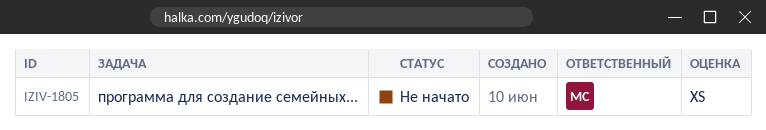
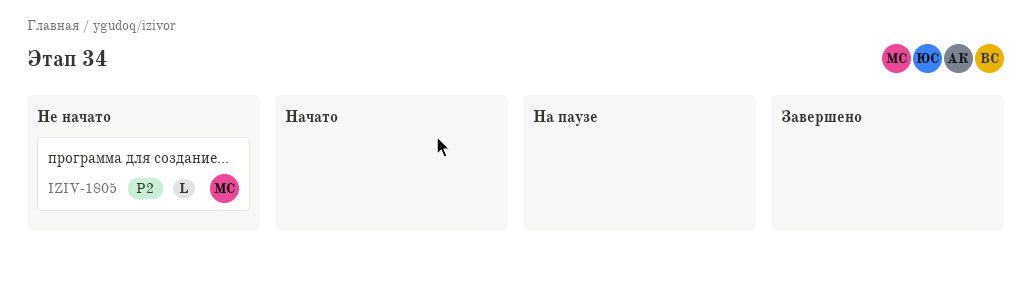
IZIV-1805, estimate: XS -> L

